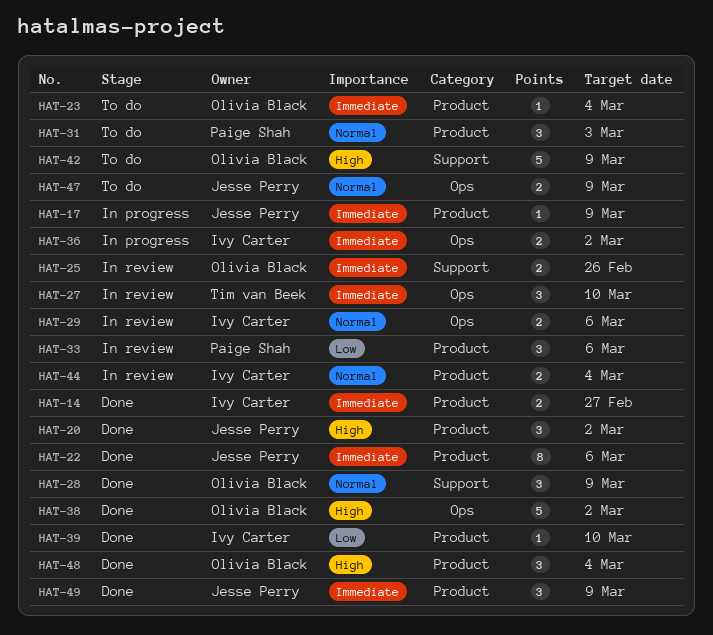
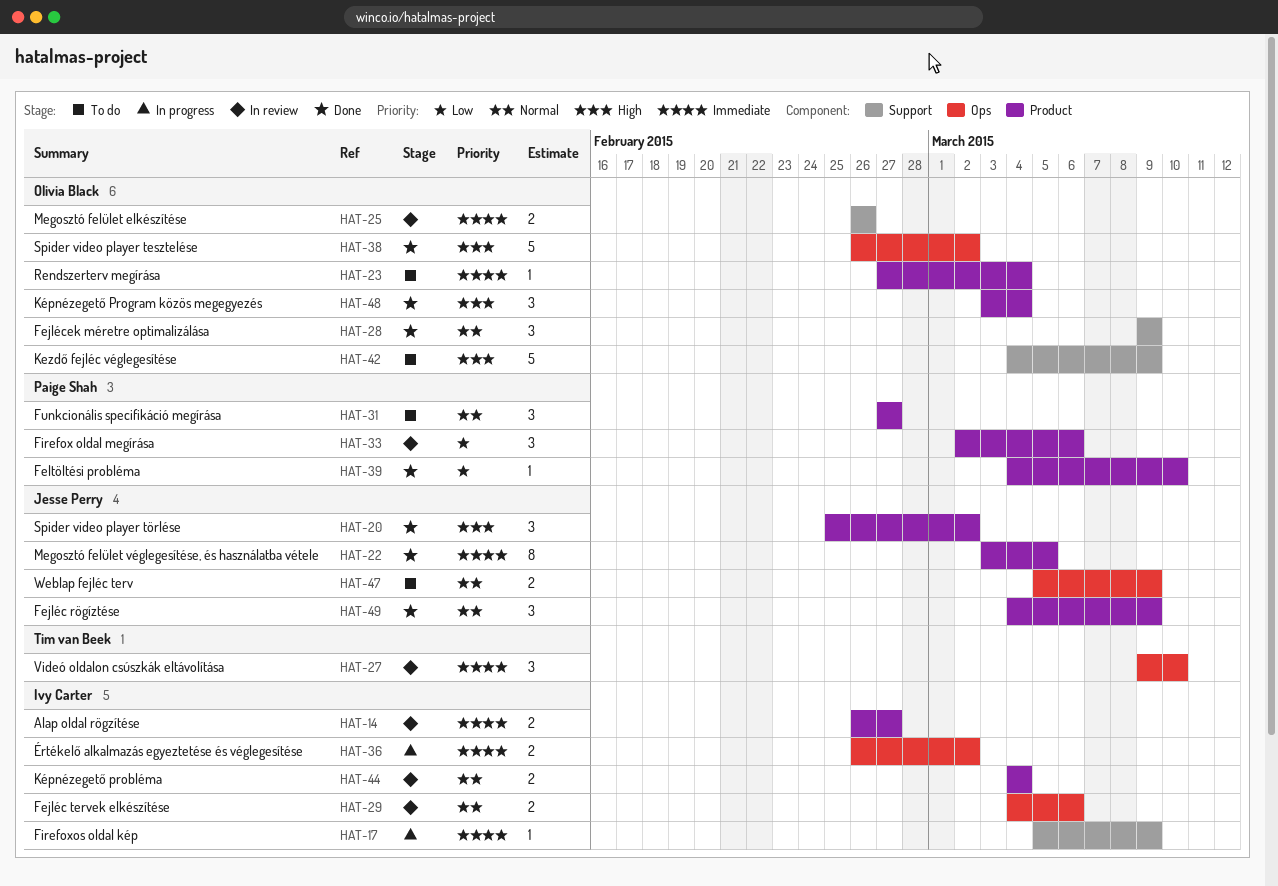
HAT-14, status: Done -> In review
HAT-17, owner: Jesse Perry -> Ivy Carter
HAT-17, label: Product -> Support
HAT-22, due: Mar 6 -> Mar 5
HAT-31, due: Mar 3 -> Feb 27
HAT-39, owner: Ivy Carter -> Paige Shah
HAT-49, priority: Immediate -> Normal

